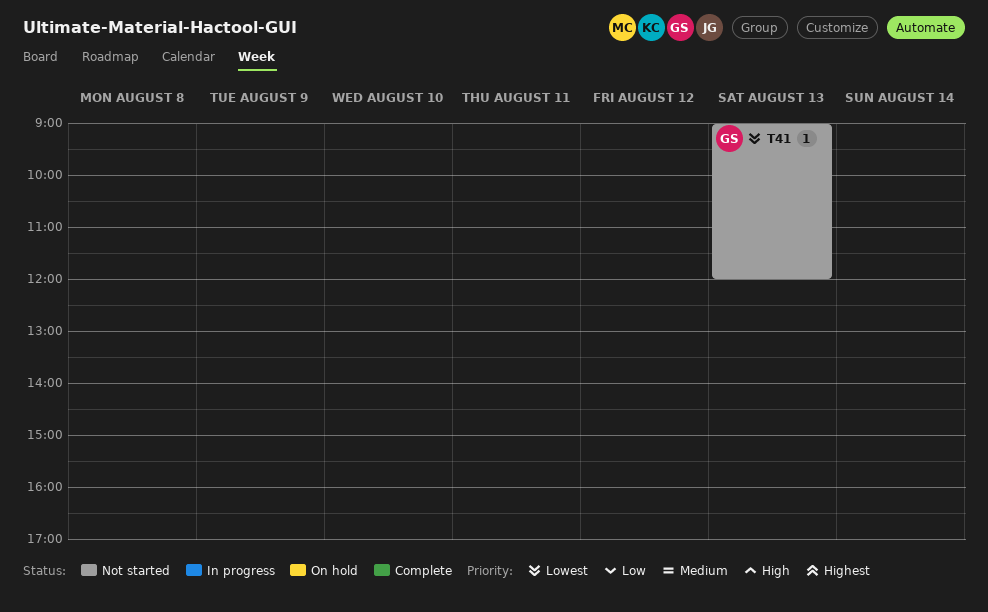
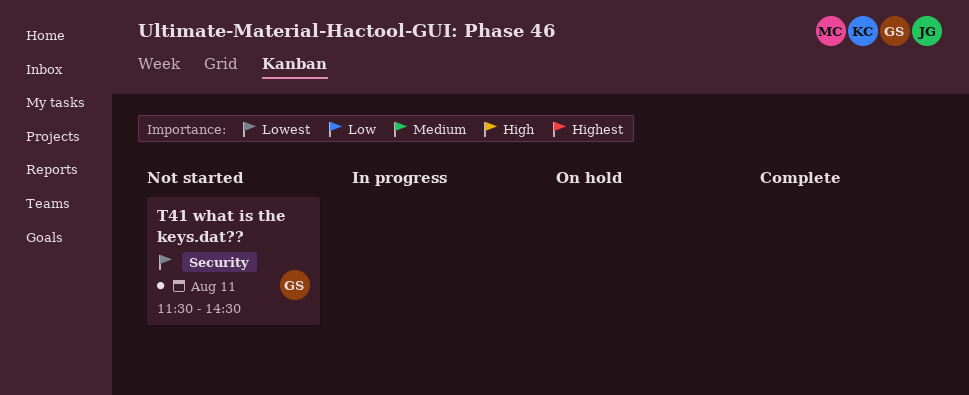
T41, day: Aug 13 -> Aug 11
T41, begins: 09:00 -> 11:30
T41, ends: 12:00 -> 14:30

